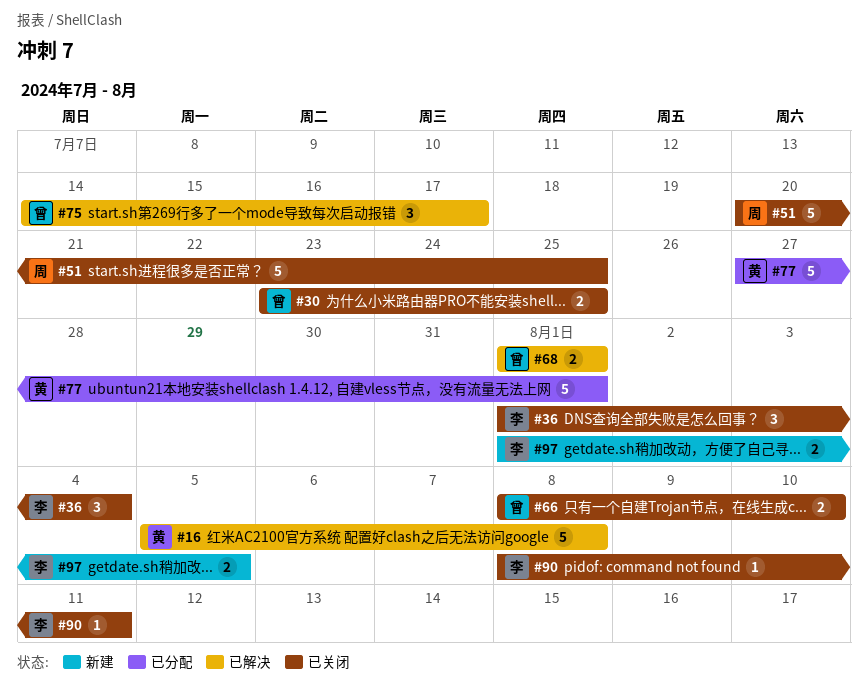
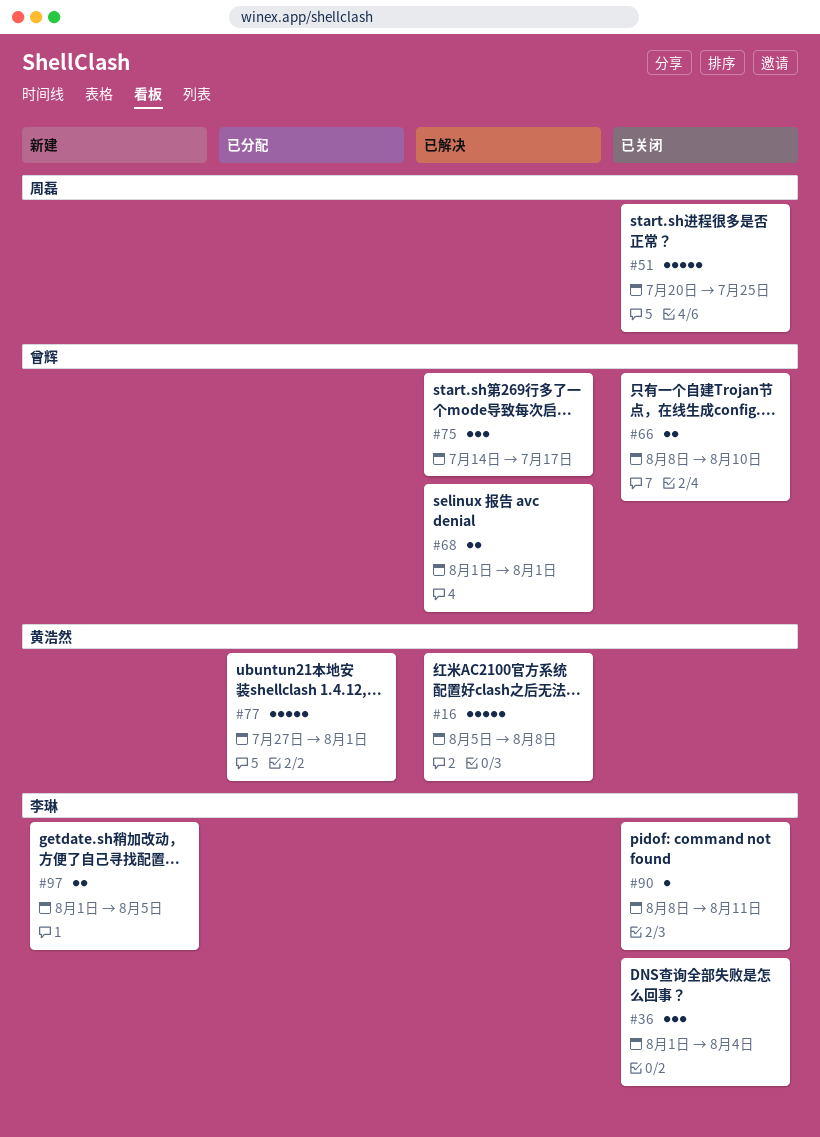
#30: present -> none

